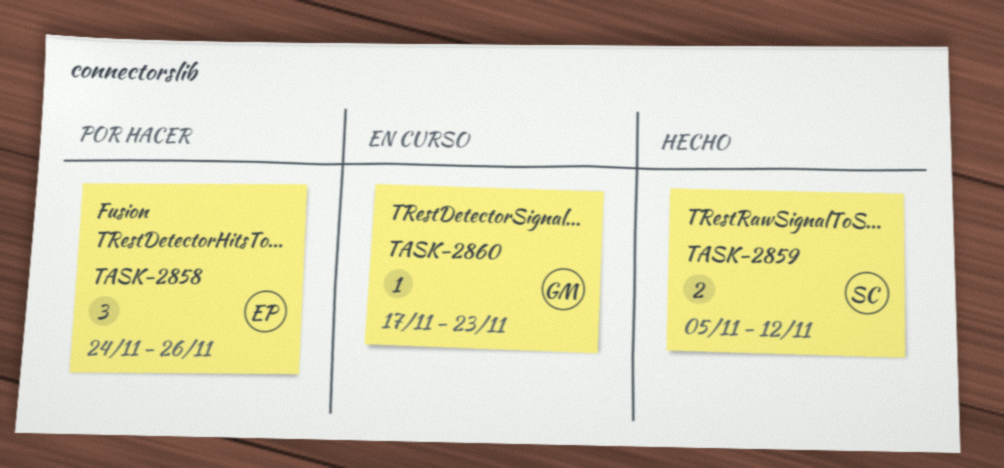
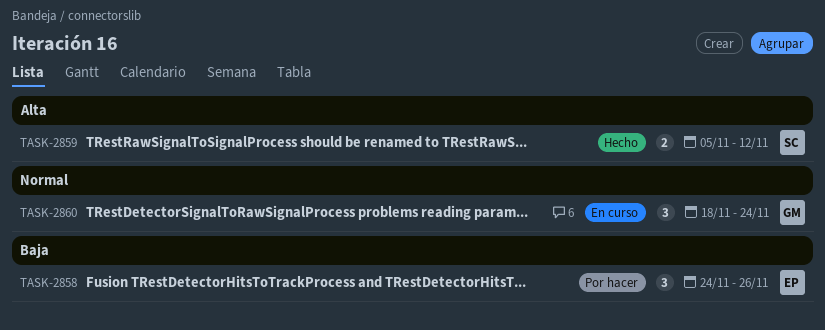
TASK-2860, estimate: 1 -> 3
TASK-2860, start: Nov 17 -> Nov 18
TASK-2860, due: Nov 23 -> Nov 24

